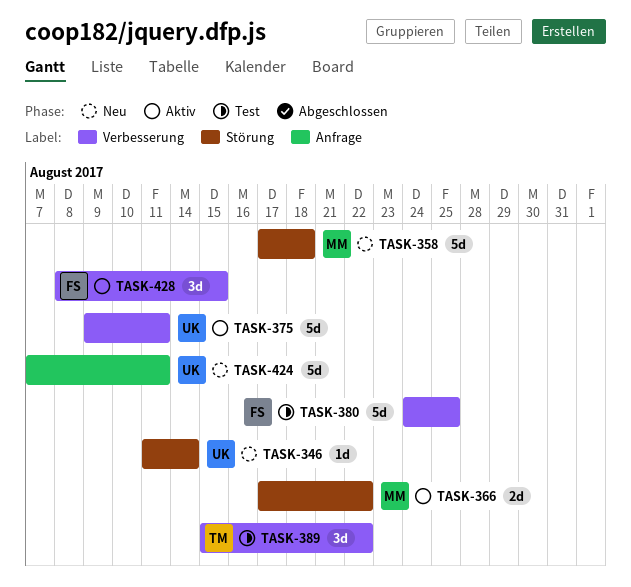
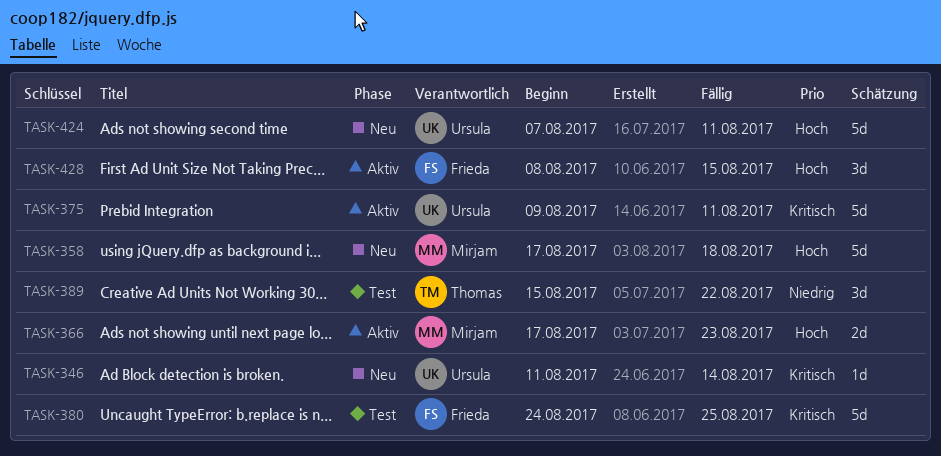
TASK-366, due: Aug 22 -> Aug 23

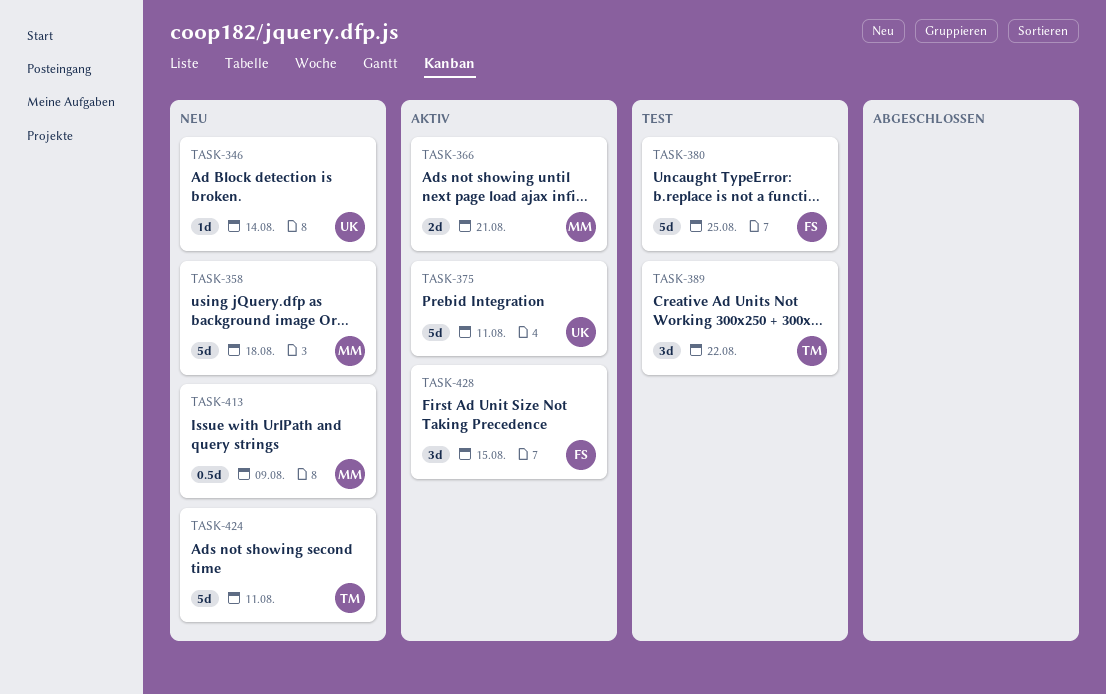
TASK-366, due: Aug 23 -> Aug 21
TASK-413: none -> present
TASK-424, owner: Ursula -> Thomas

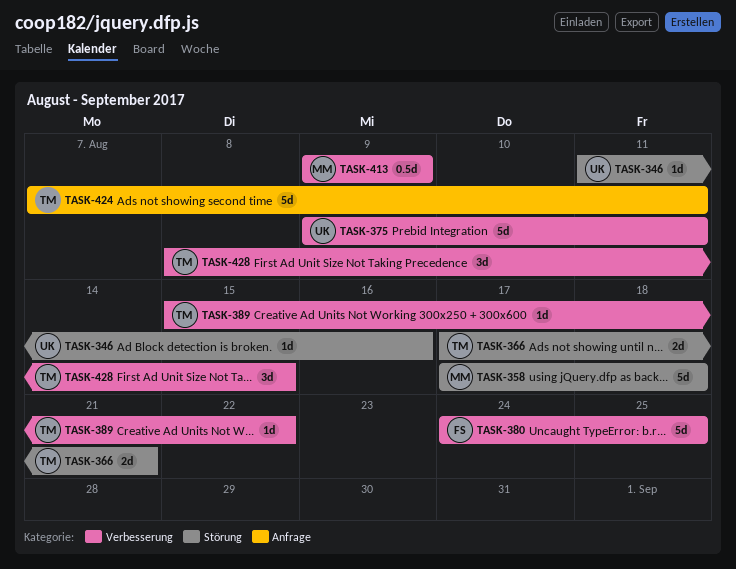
TASK-346, due: Aug 14 -> Aug 16
TASK-366, owner: MM -> TM
TASK-389, estimate: 3d -> 1d
TASK-428, owner: FS -> TM

